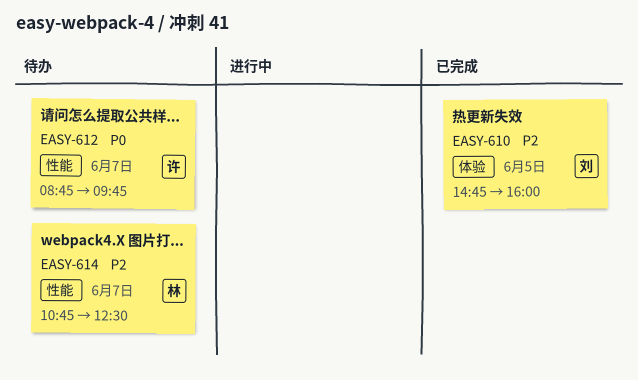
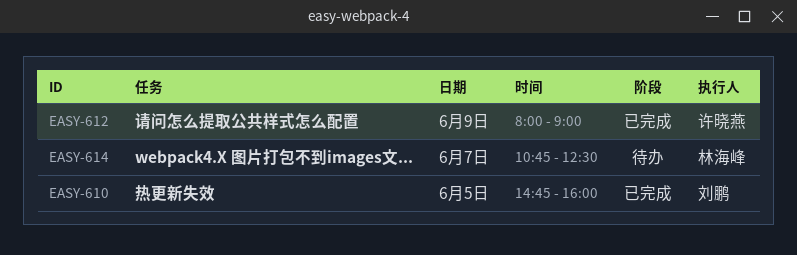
EASY-612, status: 待办 -> 已完成
EASY-612, day: Jun 7 -> Jun 9
EASY-612, begins: 08:45 -> 08:00
EASY-612, ends: 09:45 -> 09:00

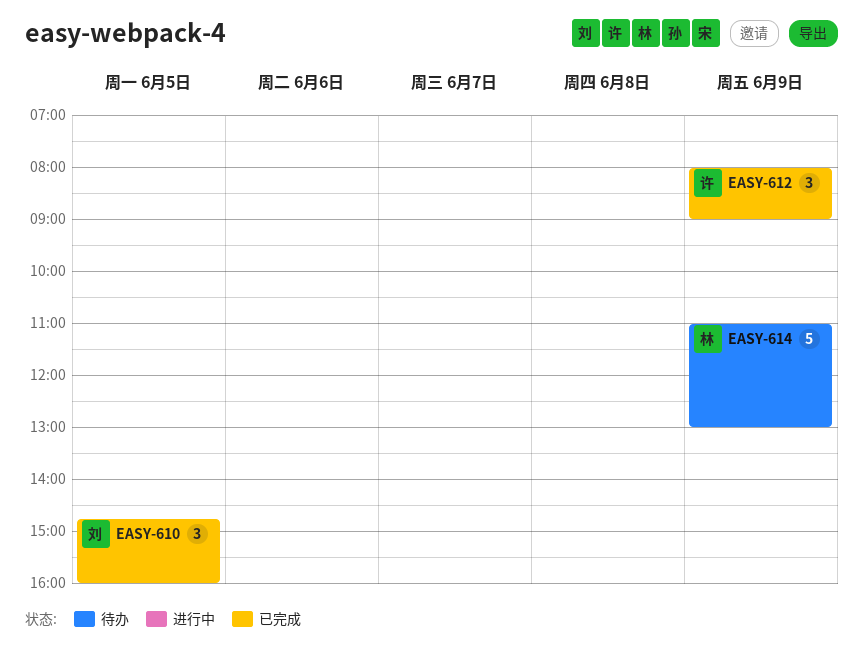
EASY-614, day: Jun 7 -> Jun 9
EASY-614, begins: 10:45 -> 11:00
EASY-614, ends: 12:30 -> 13:00

